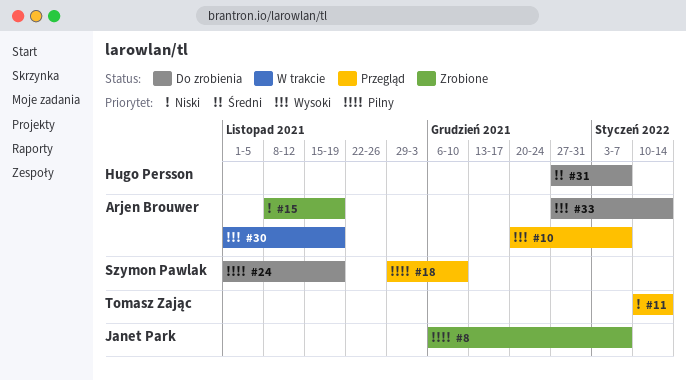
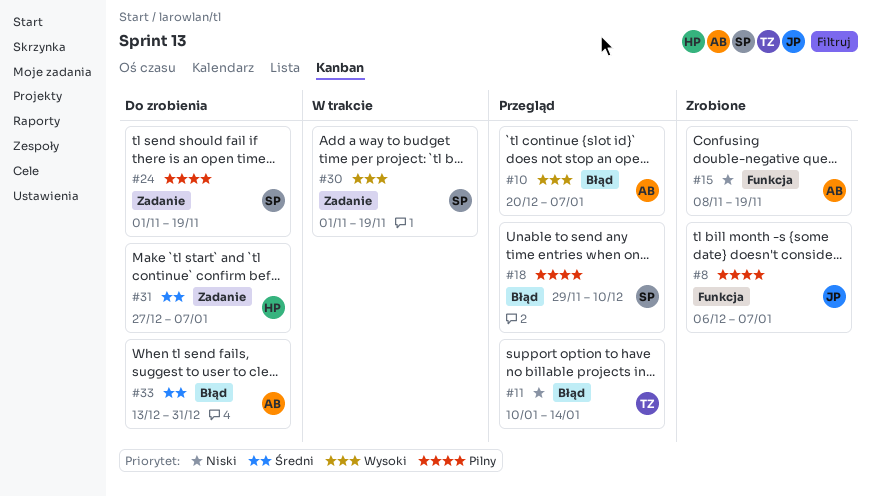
#30, owner: Arjen Brouwer -> Szymon Pawlak
#33, priority: Wysoki -> Średni
#33, start: Dec 27 -> Dec 13
#33, due: Jan 14 -> Dec 31

